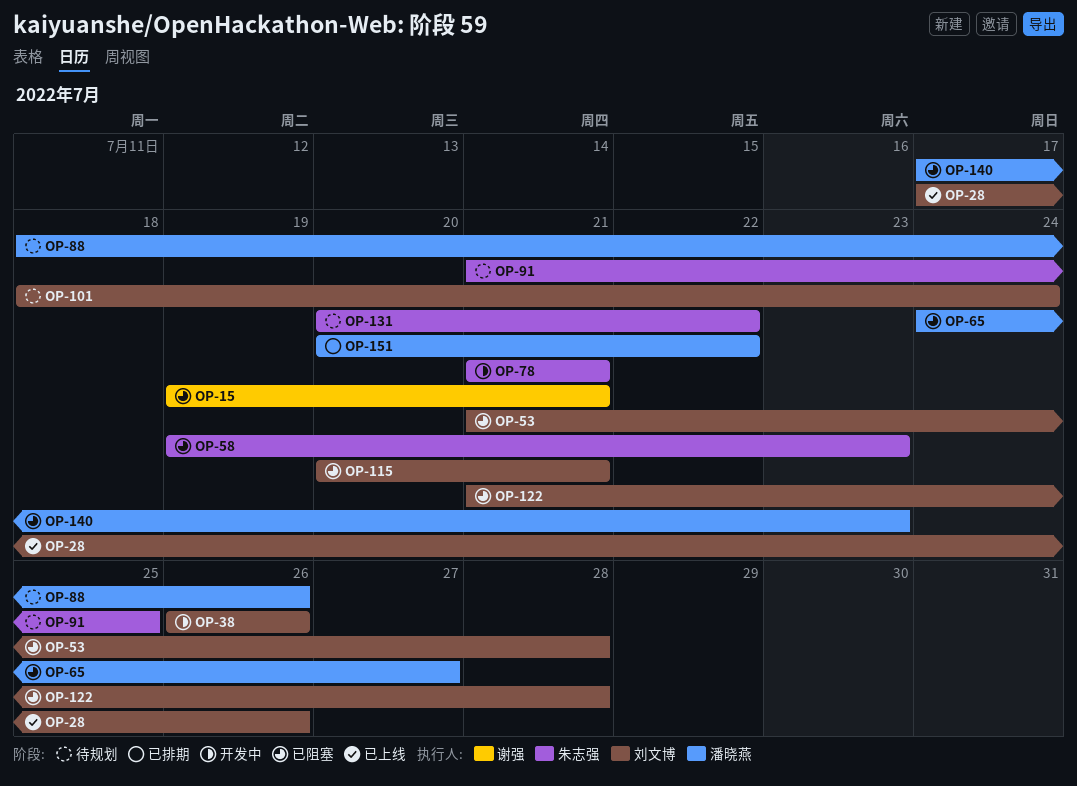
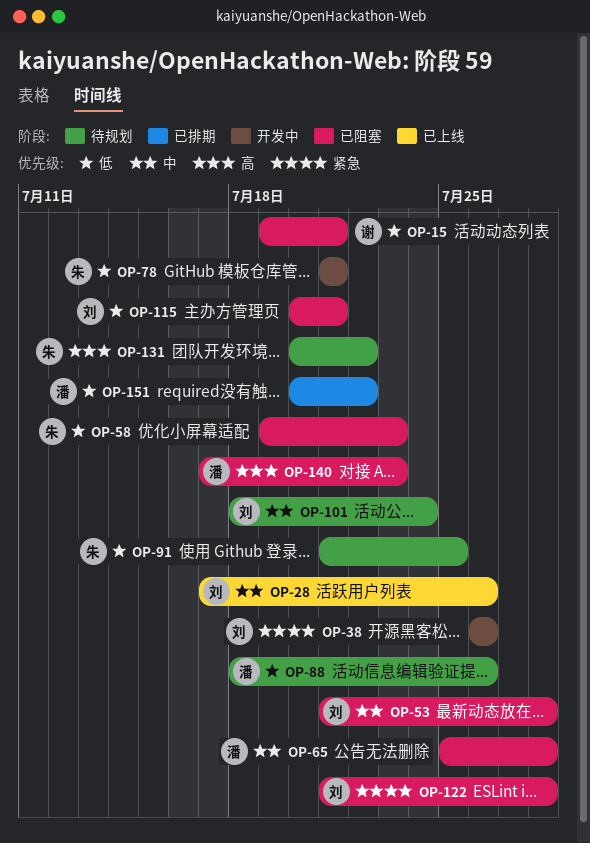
OP-65, start: Jul 24 -> Jul 25
OP-65, due: Jul 27 -> Jul 28

